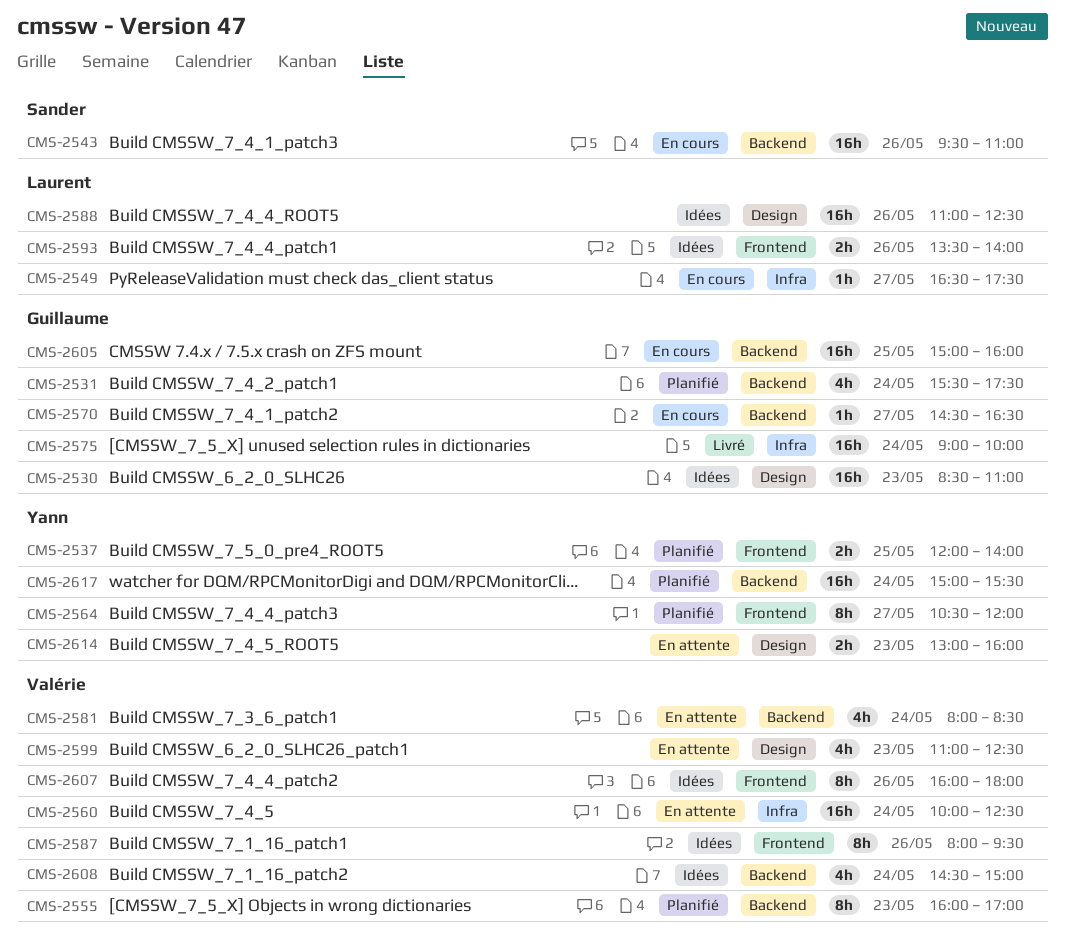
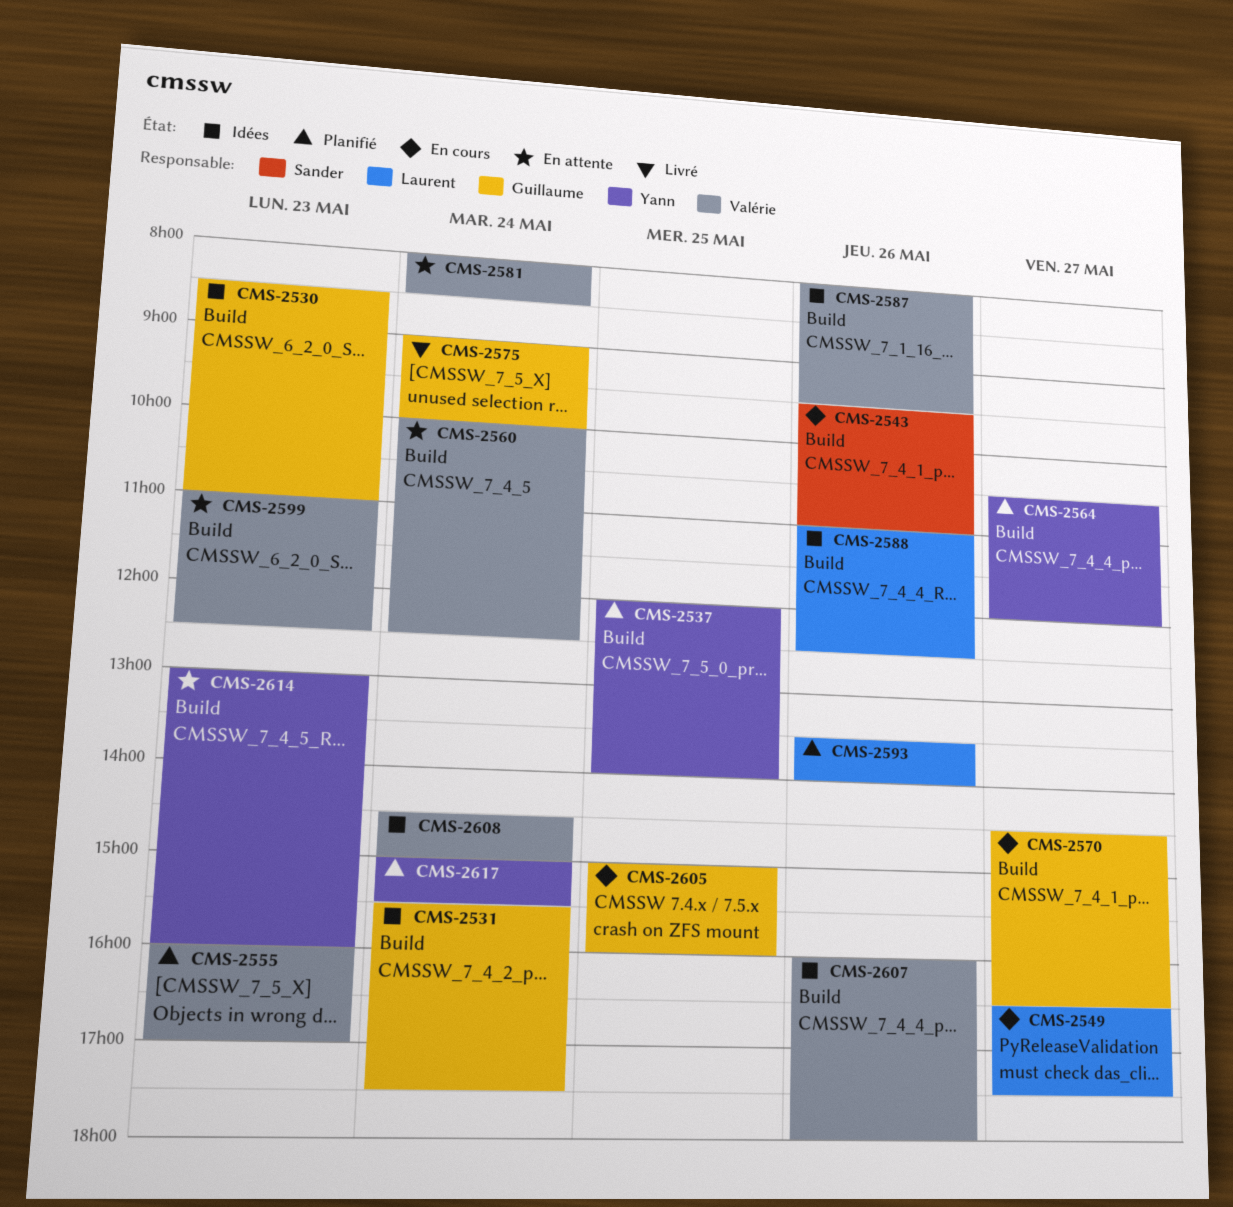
CMS-2531, status: Planifié -> Idées
CMS-2593, status: Idées -> Planifié

